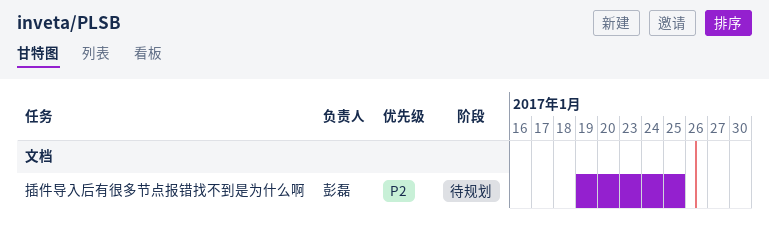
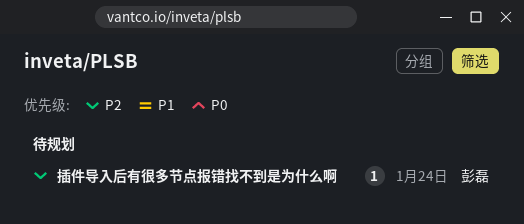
插件导入后有很多节点报错找不到是为什么啊, due: Jan 25 -> Jan 24

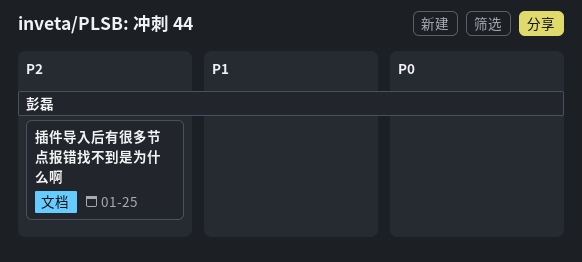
插件导入后有很多节点报错找不到是为什么啊, due: Jan 24 -> Jan 25

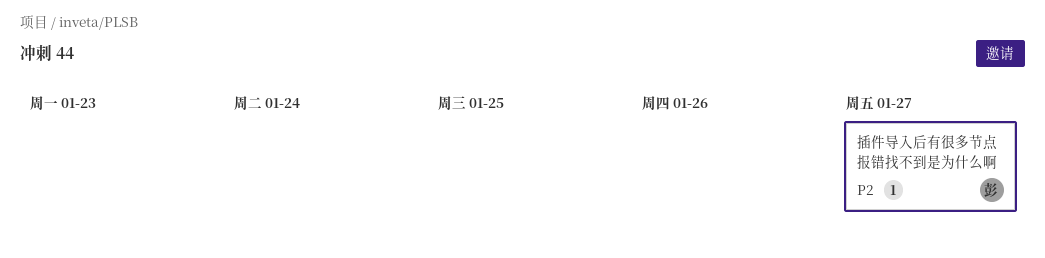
插件导入后有很多节点报错找不到是为什么啊, due: Jan 25 -> Jan 27

